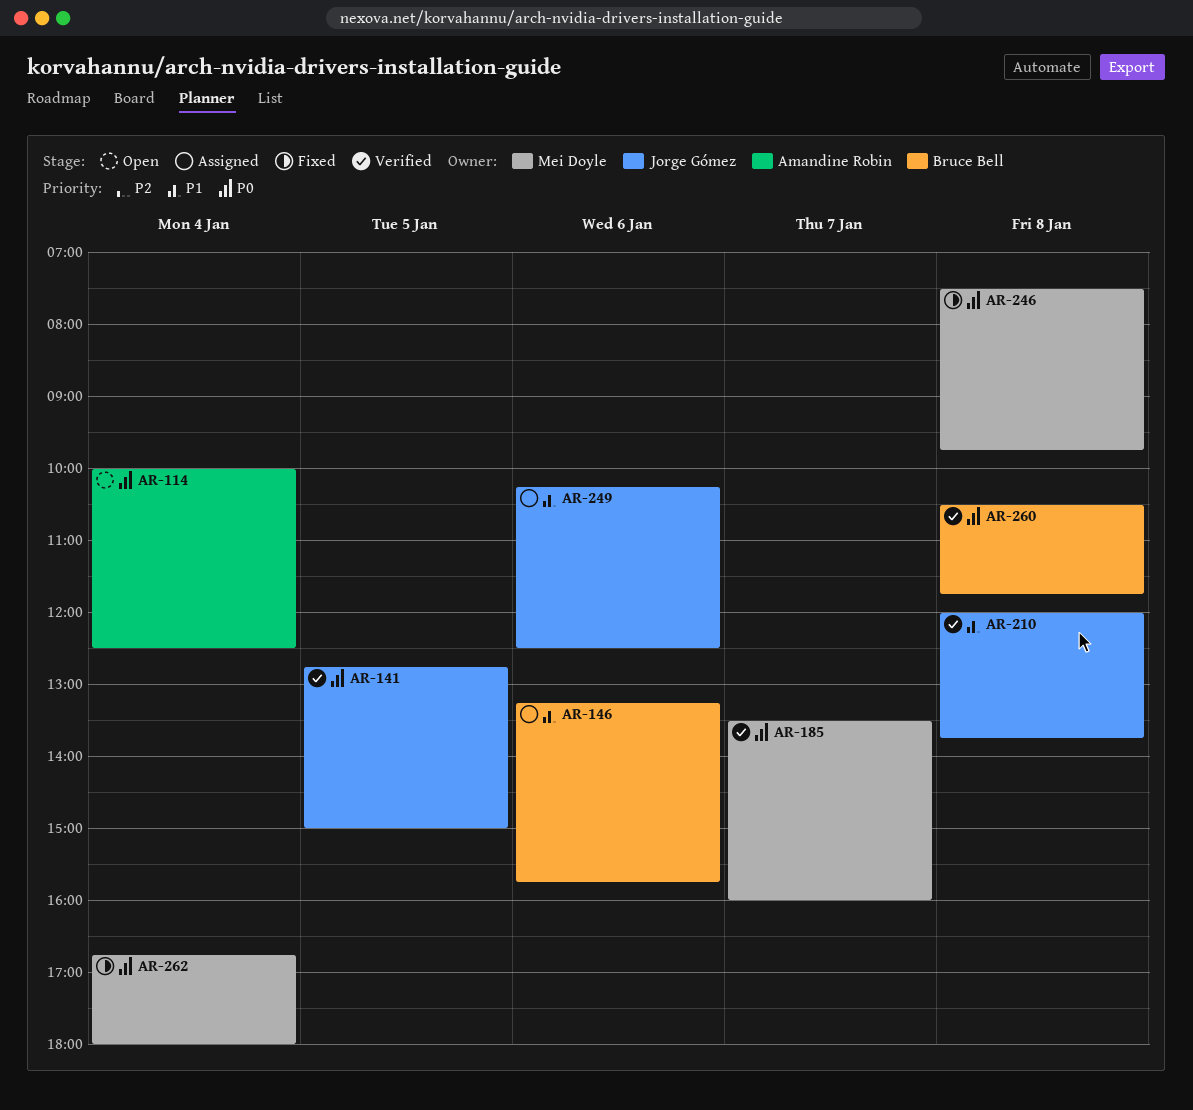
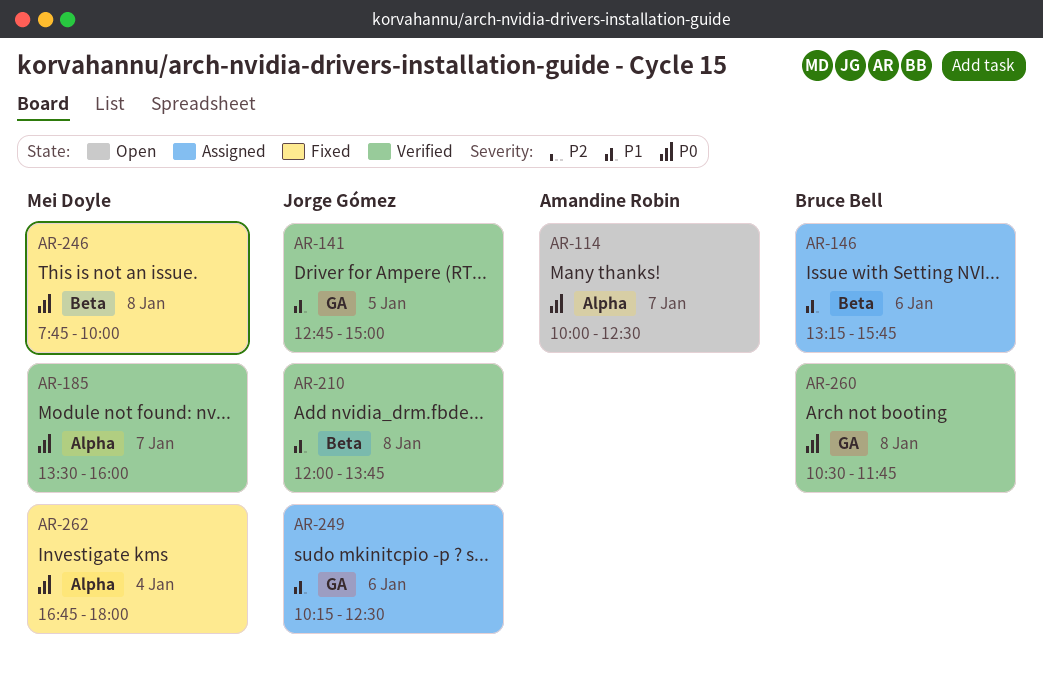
AR-114, day: Jan 4 -> Jan 7
AR-141, priority: P0 -> P1
AR-246, begins: 07:30 -> 07:45
AR-246, ends: 09:45 -> 10:00

